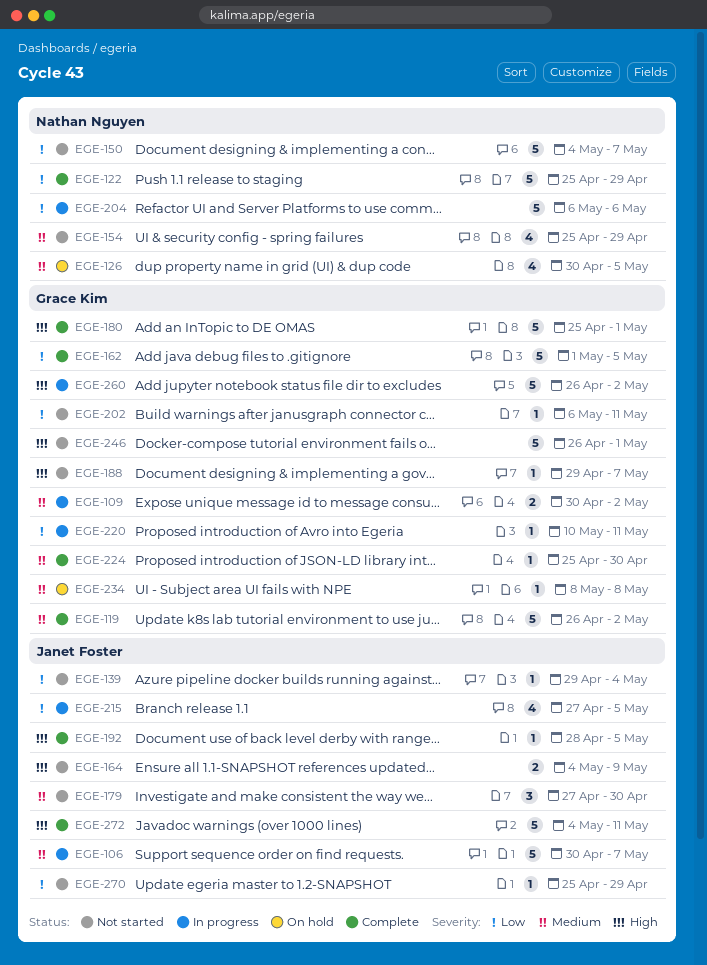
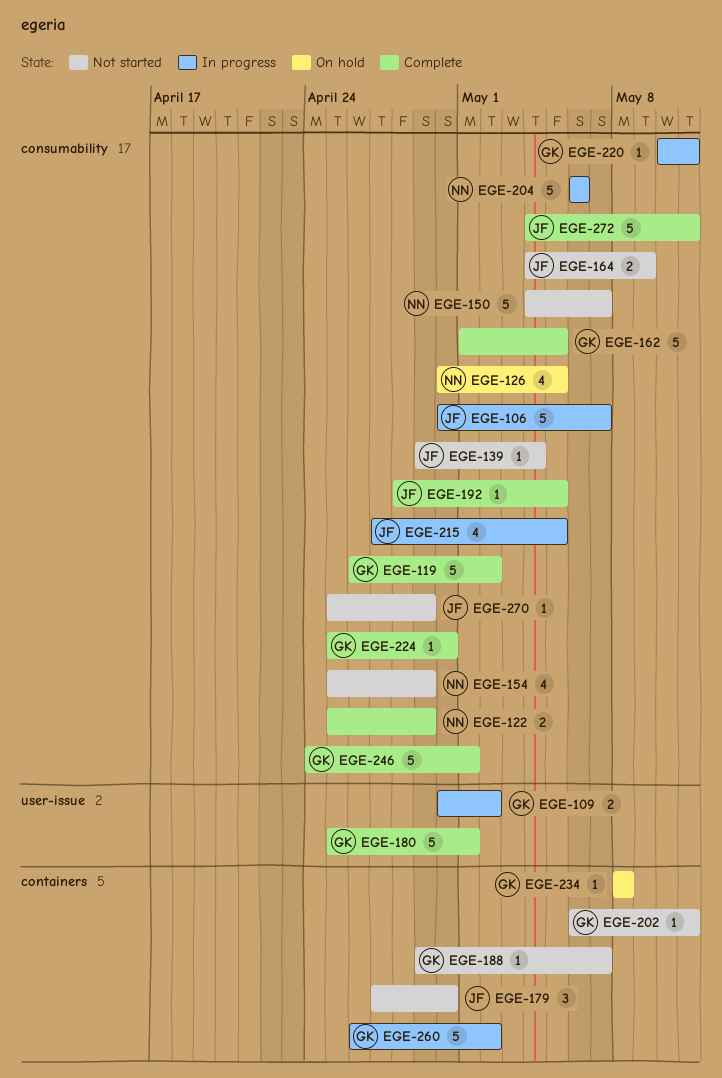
EGE-122, estimate: 5 -> 2
EGE-246, status: Not started -> Complete
EGE-246, start: Apr 26 -> Apr 24

